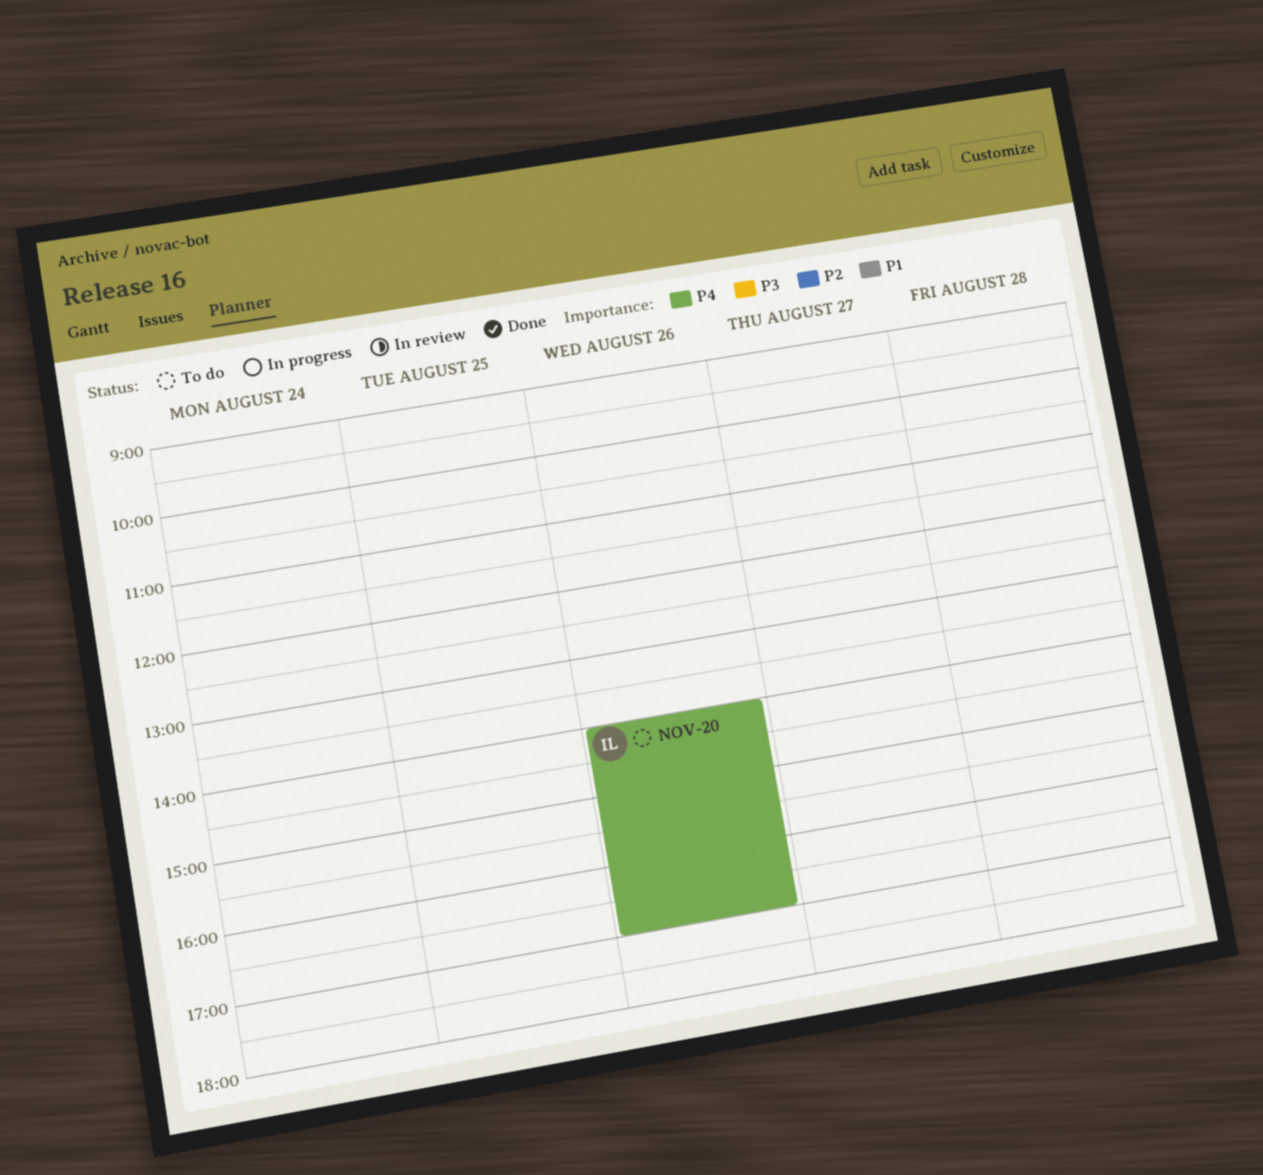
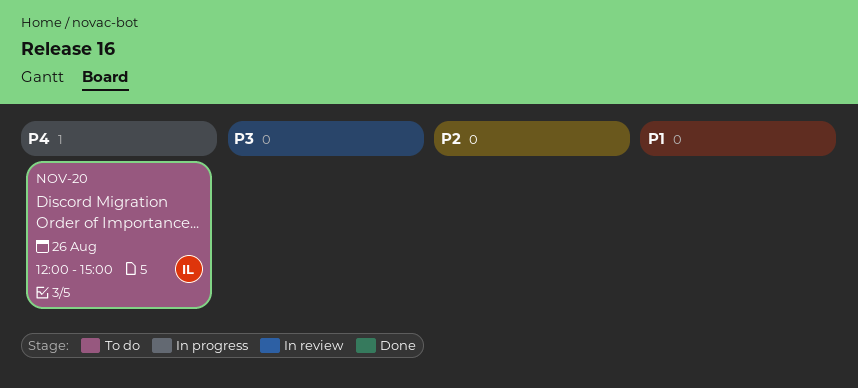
NOV-20, begins: 14:00 -> 12:00
NOV-20, ends: 17:00 -> 15:00

